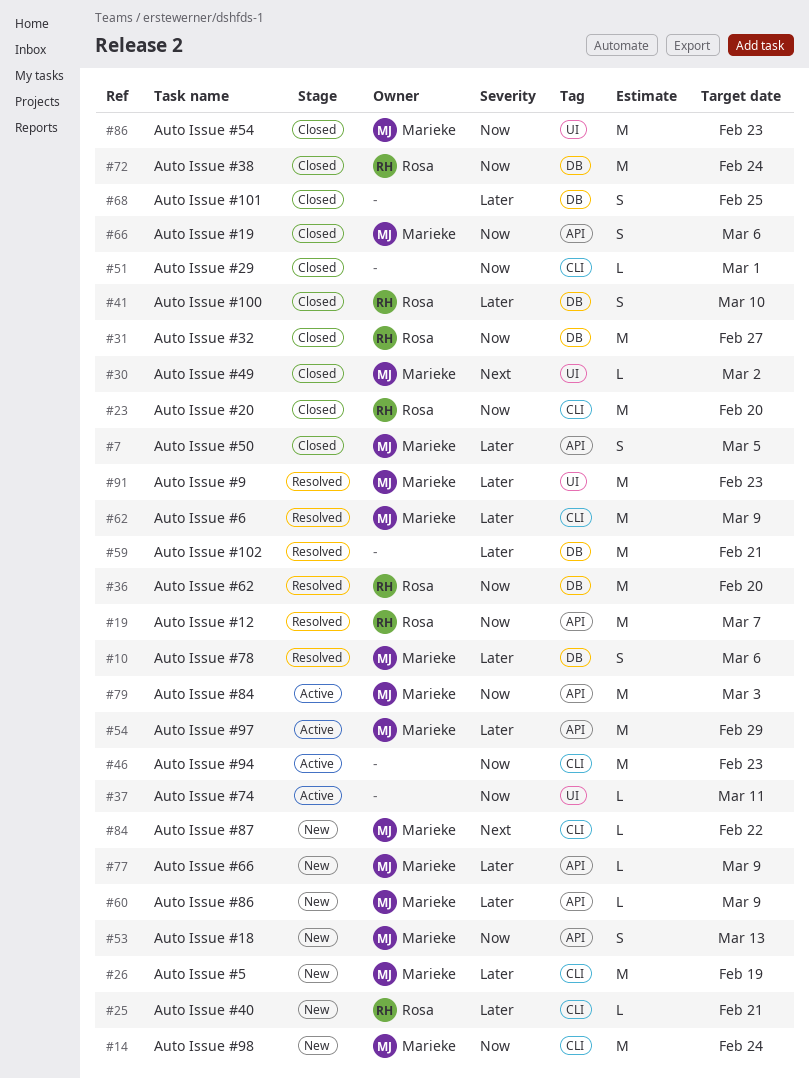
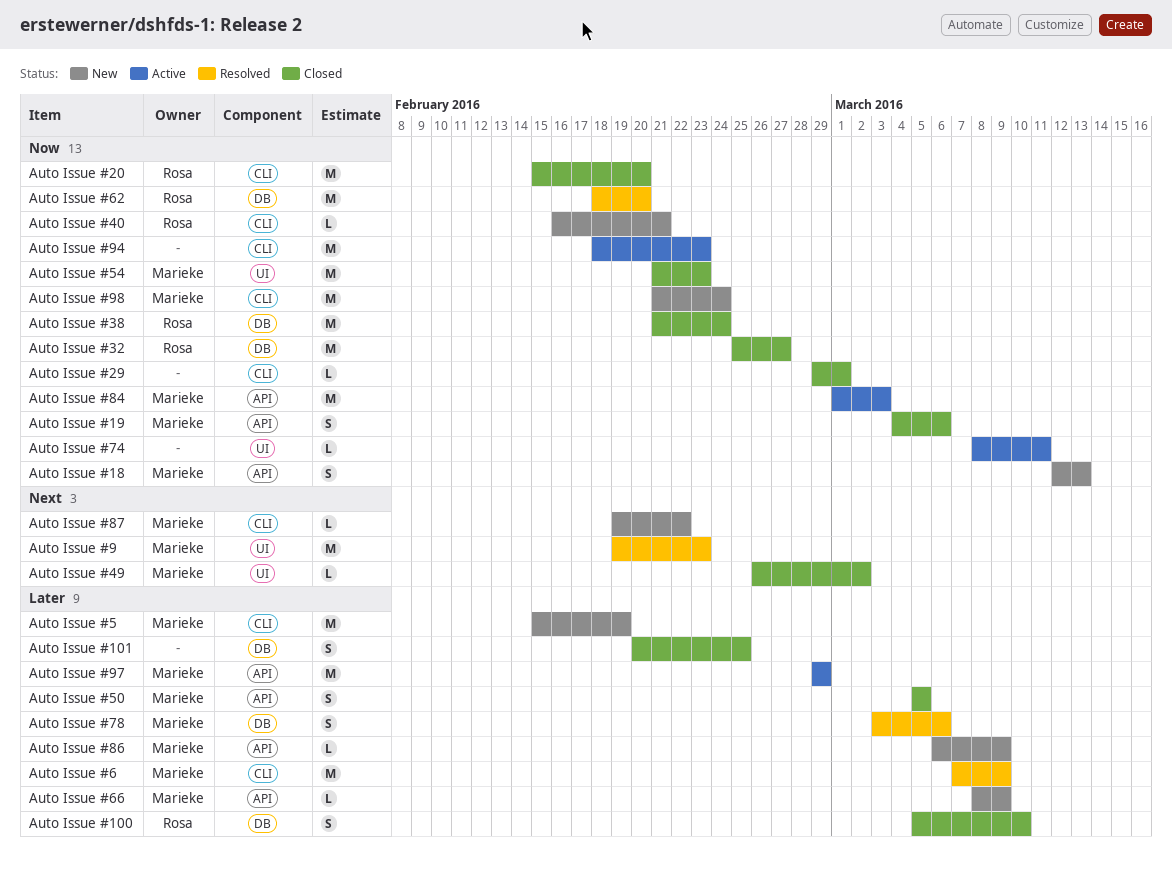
Auto Issue #102: present -> none
Auto Issue #12: present -> none
Auto Issue #40, priority: Later -> Now
Auto Issue #9, priority: Later -> Next

